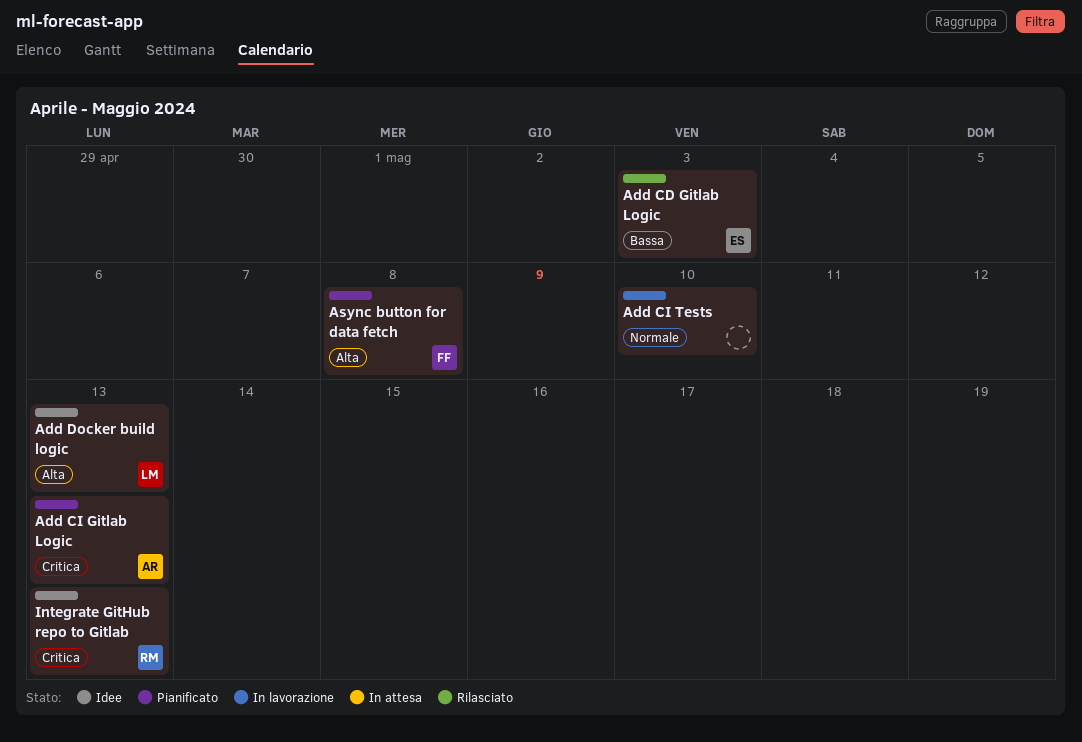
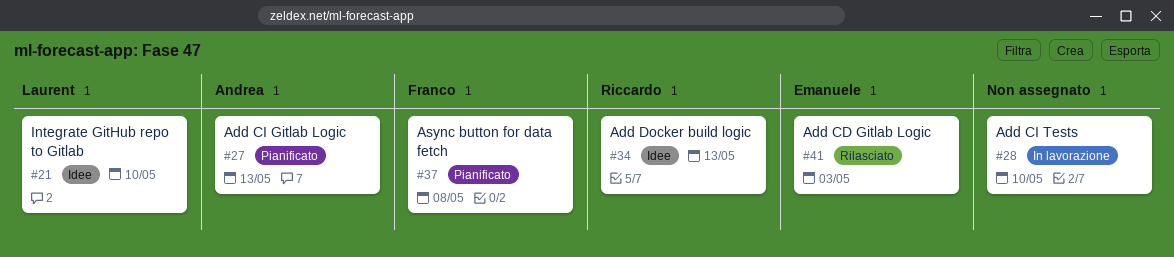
Add Docker build logic, owner: Laurent -> Riccardo
Integrate GitHub repo to Gitlab, owner: Riccardo -> Laurent
Integrate GitHub repo to Gitlab, due: May 13 -> May 10

